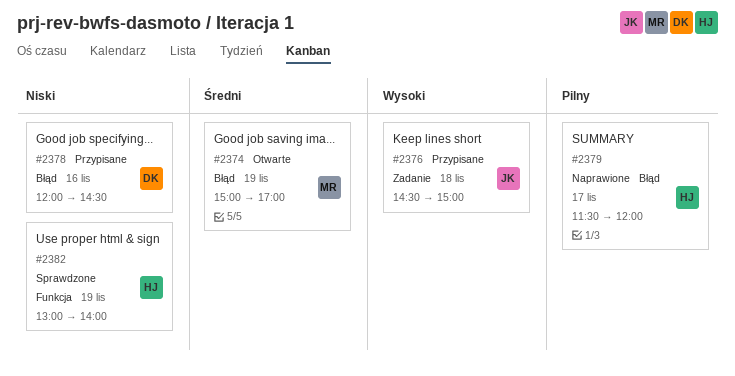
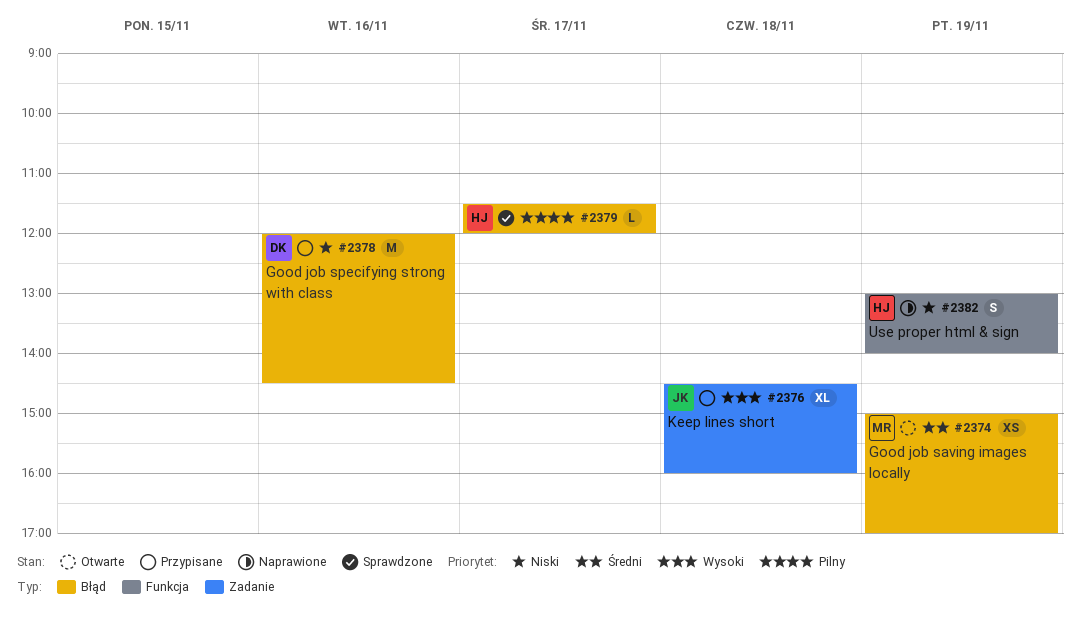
#2376, ends: 15:00 -> 16:00
#2379, status: Naprawione -> Sprawdzone
#2382, status: Sprawdzone -> Naprawione

